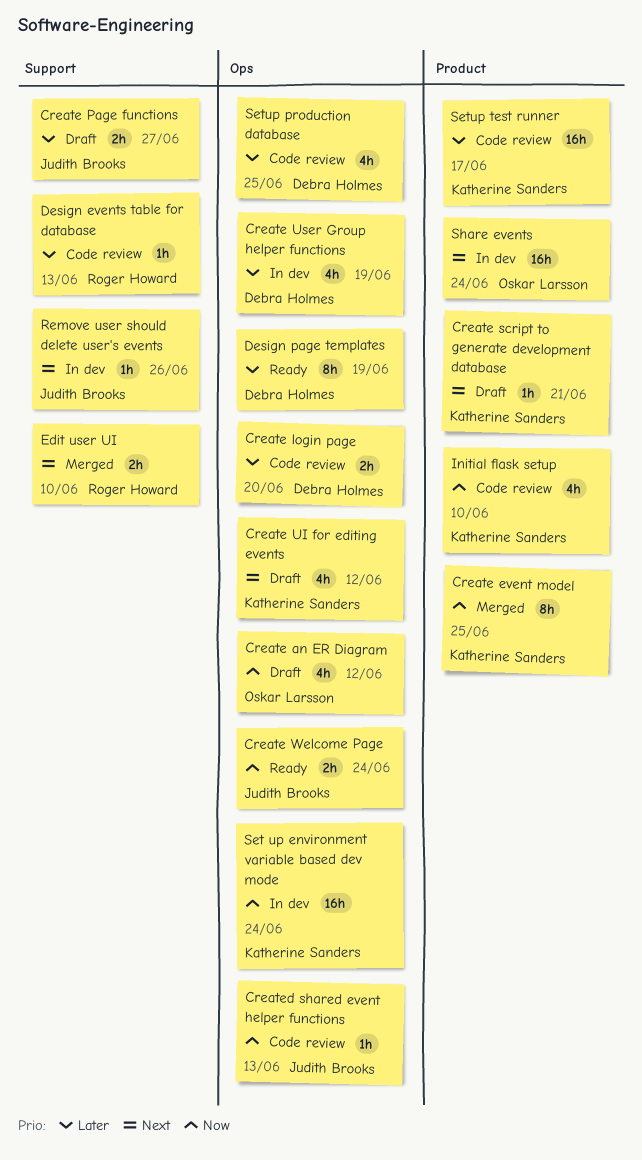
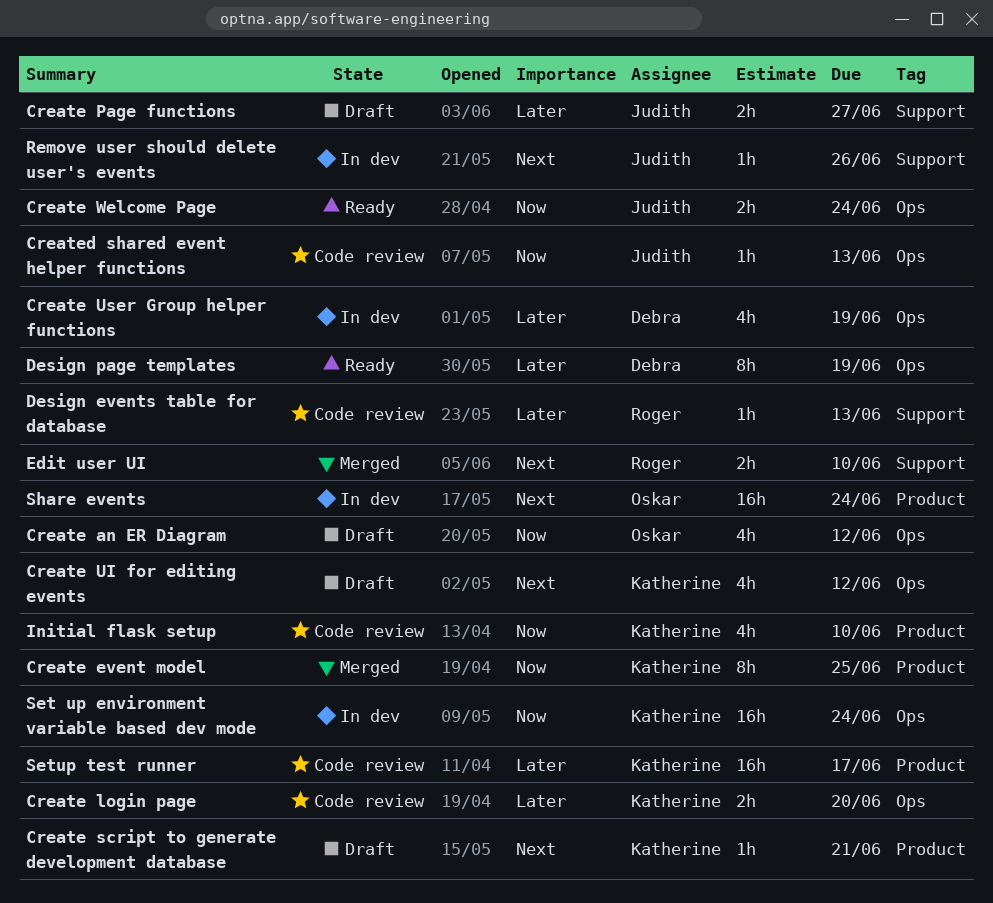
Create login page, owner: Debra Holmes -> Katherine Sanders
Setup production database: present -> none

